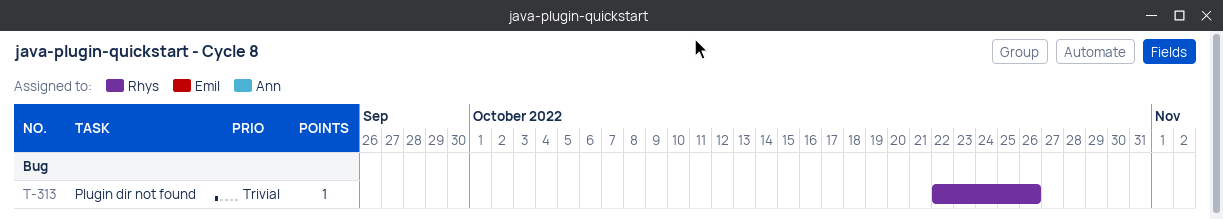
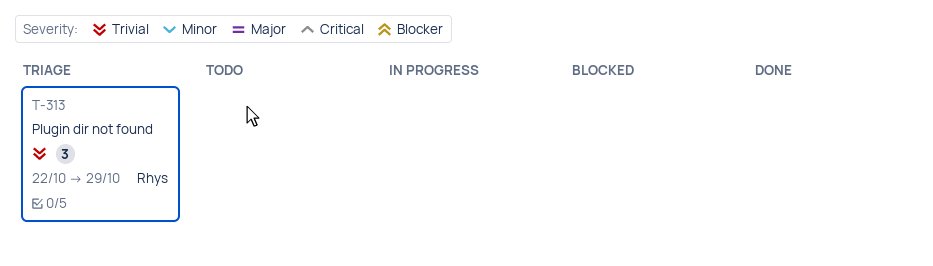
T-313, estimate: 1 -> 3
T-313, due: Oct 26 -> Oct 29

